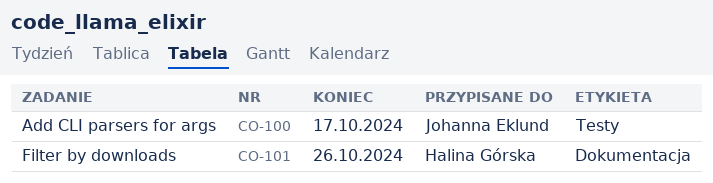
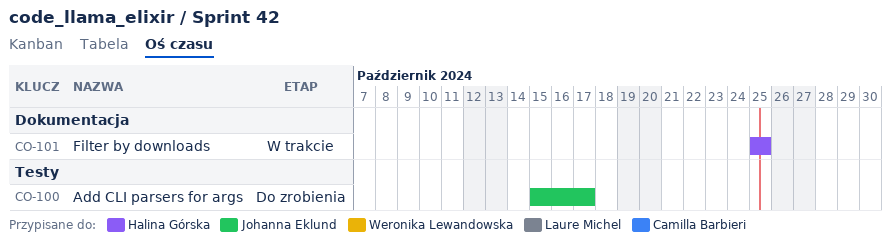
CO-101, due: Oct 26 -> Oct 25

